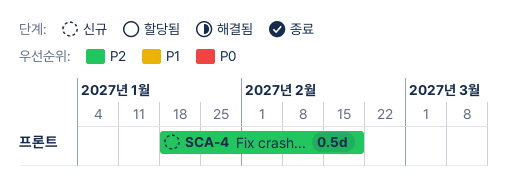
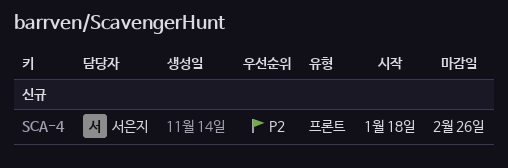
SCA-4, due: Feb 19 -> Feb 26

